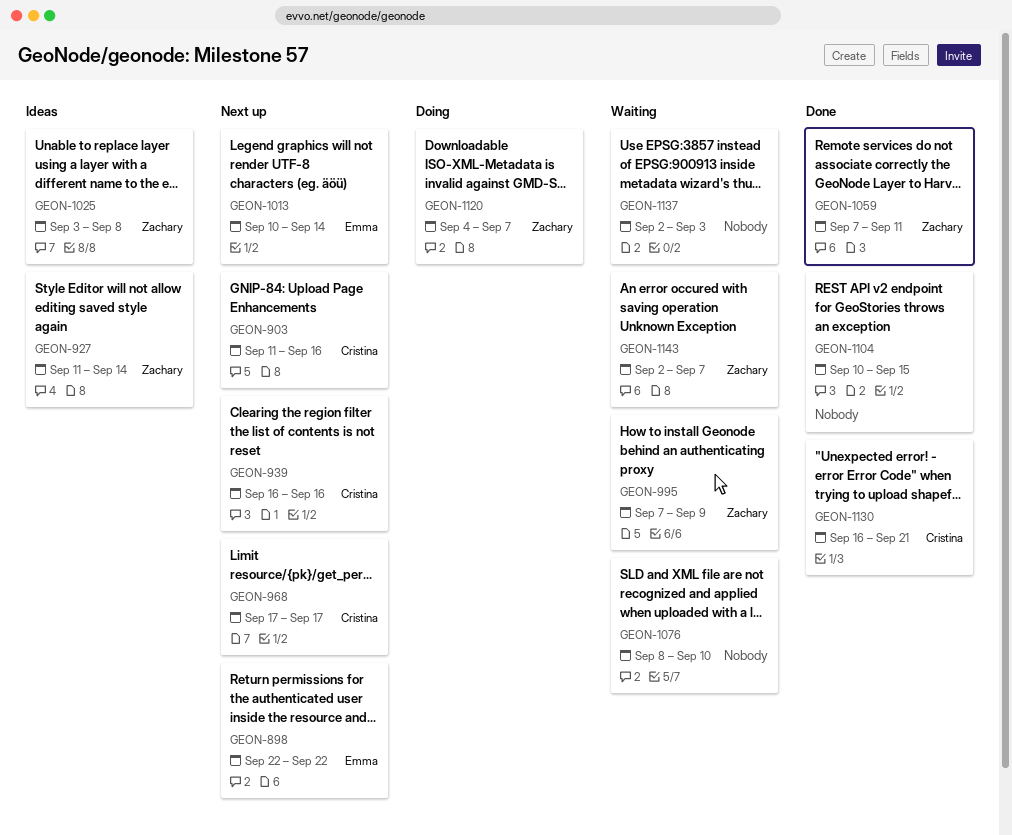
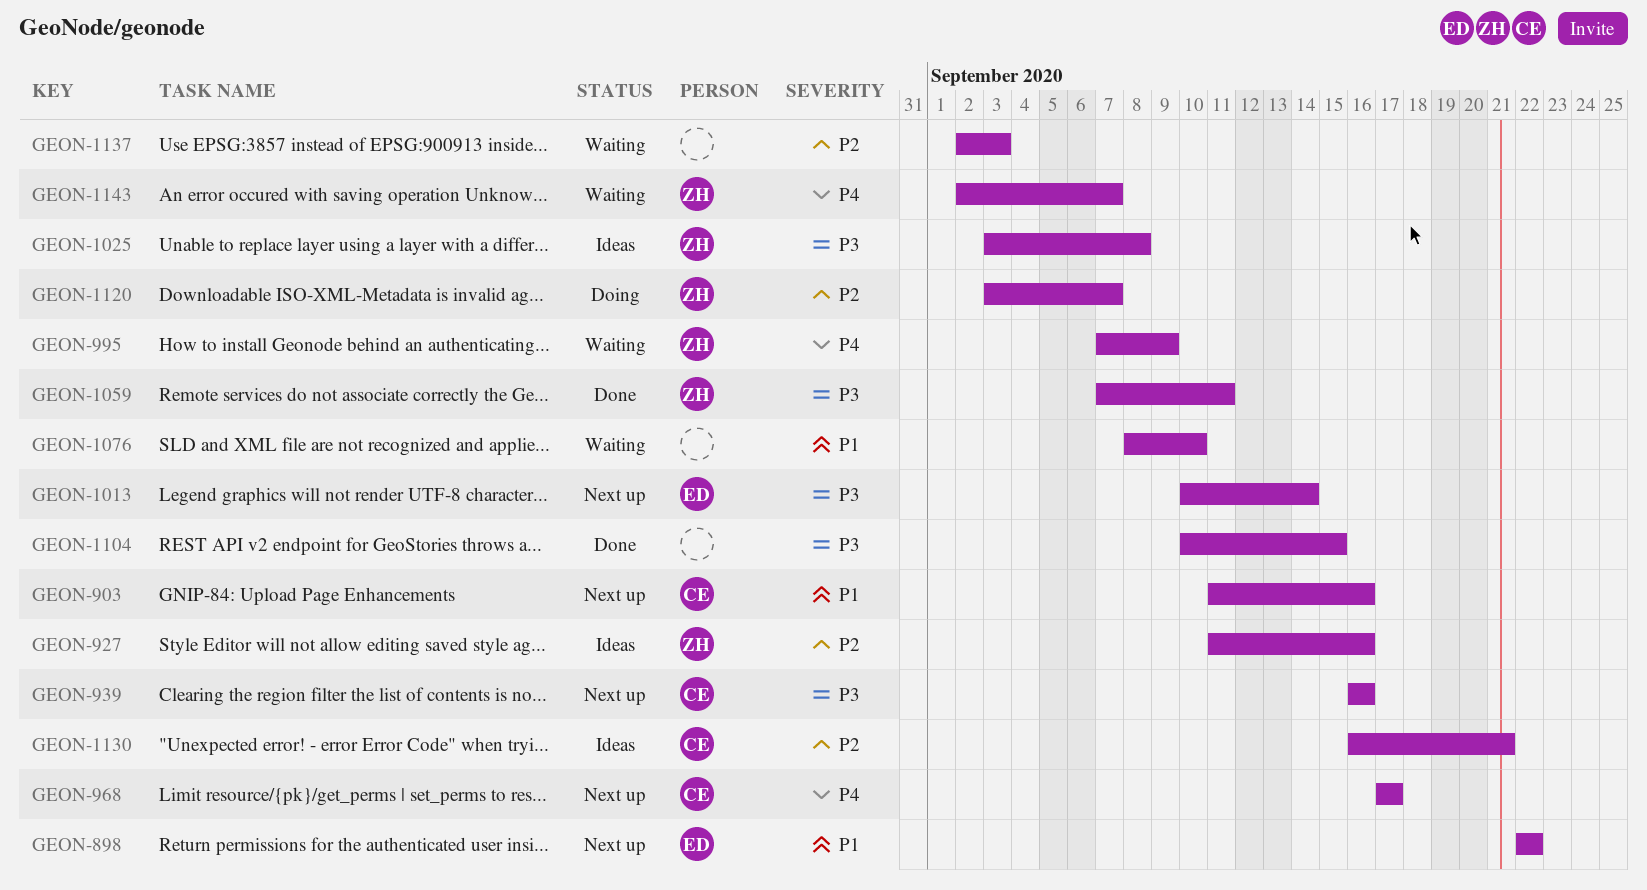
GEON-927, due: Sep 14 -> Sep 16
GEON-1120, start: Sep 4 -> Sep 3
GEON-1130, status: Done -> Ideas

